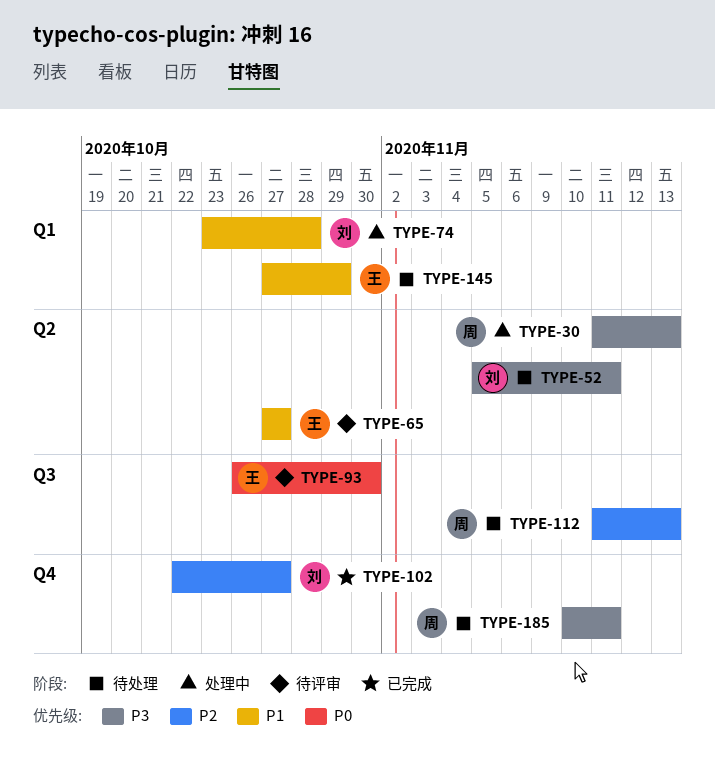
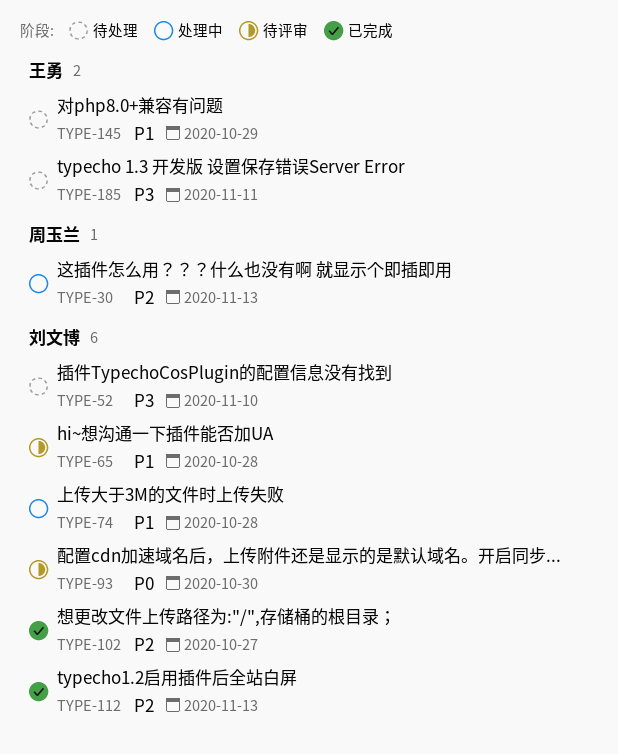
TYPE-30, priority: P3 -> P2
TYPE-52, due: Nov 11 -> Nov 10
TYPE-65, owner: 王勇 -> 刘文博
TYPE-65, due: Oct 27 -> Oct 28
TYPE-93, owner: 王勇 -> 刘文博
TYPE-112, status: 待处理 -> 已完成
TYPE-112, owner: 周玉兰 -> 刘文博
TYPE-185, owner: 周玉兰 -> 王勇

